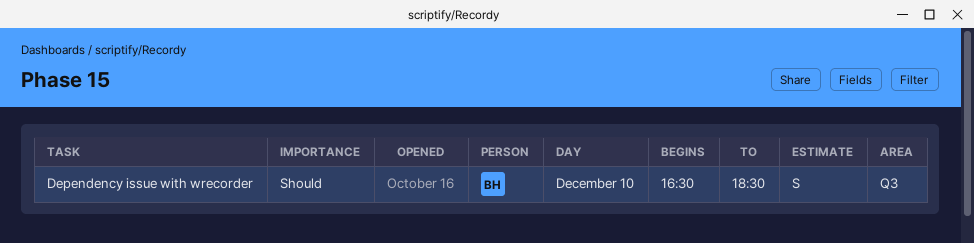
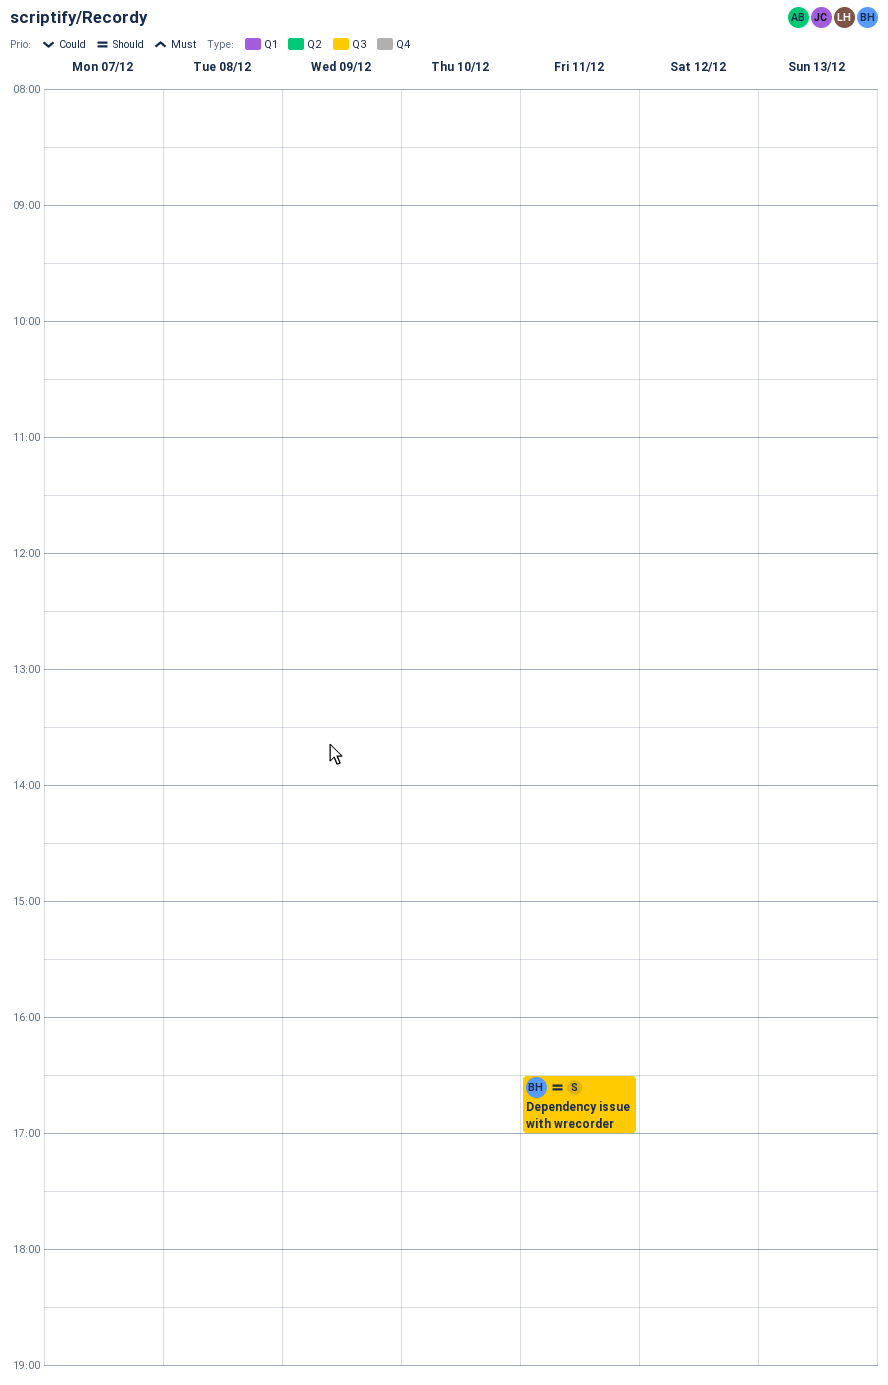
Dependency issue with wrecorder, day: Dec 10 -> Dec 11
Dependency issue with wrecorder, ends: 18:30 -> 17:00

